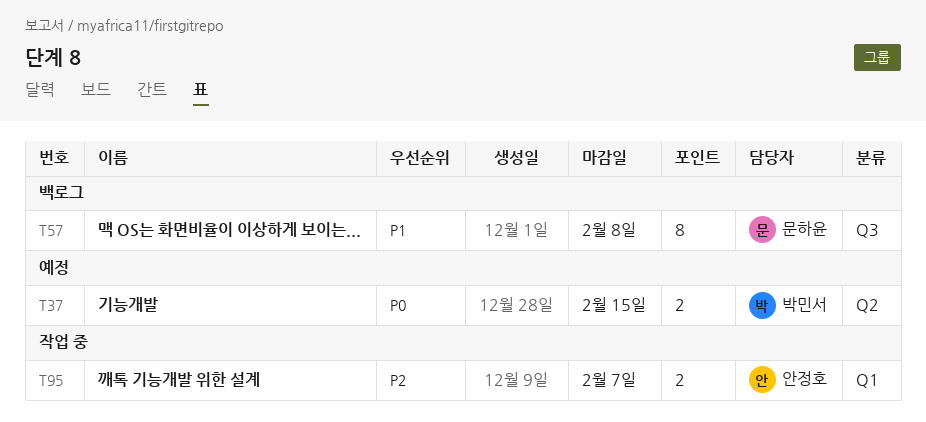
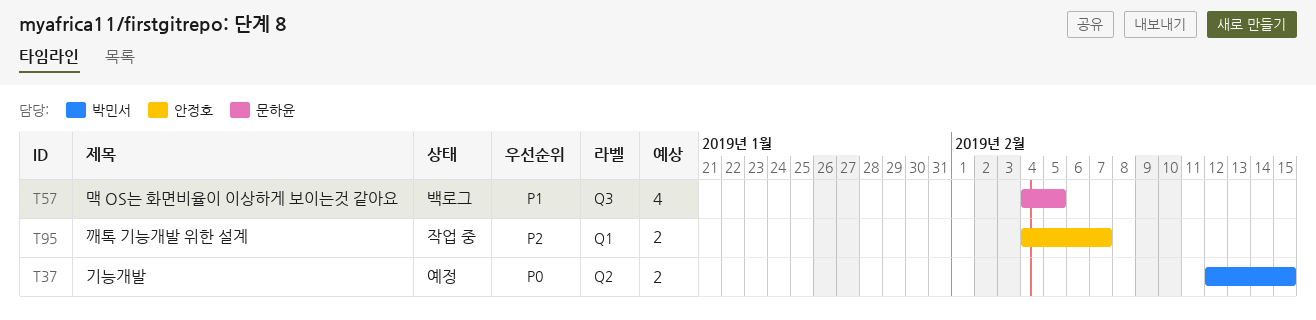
T57, estimate: 8 -> 4
T57, due: Feb 8 -> Feb 5

